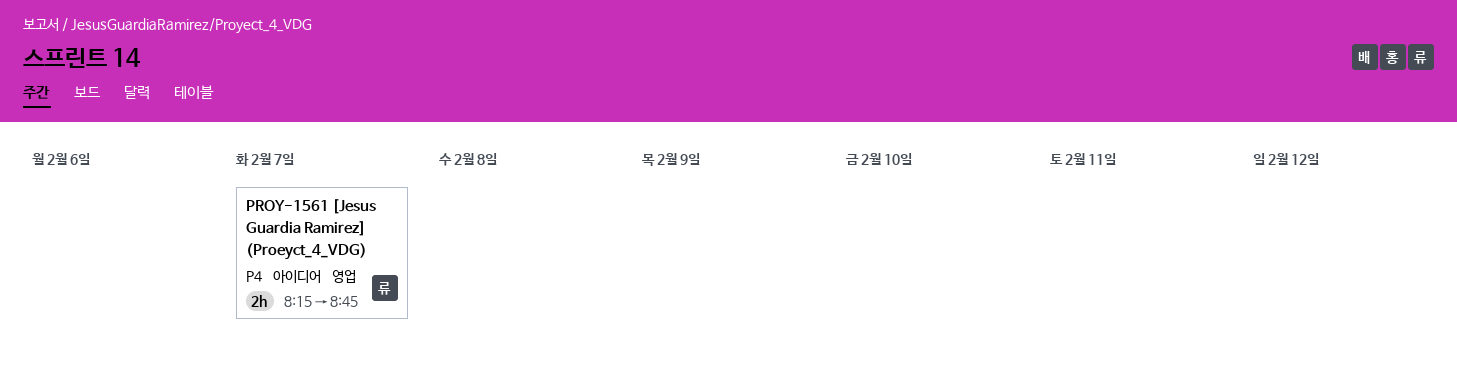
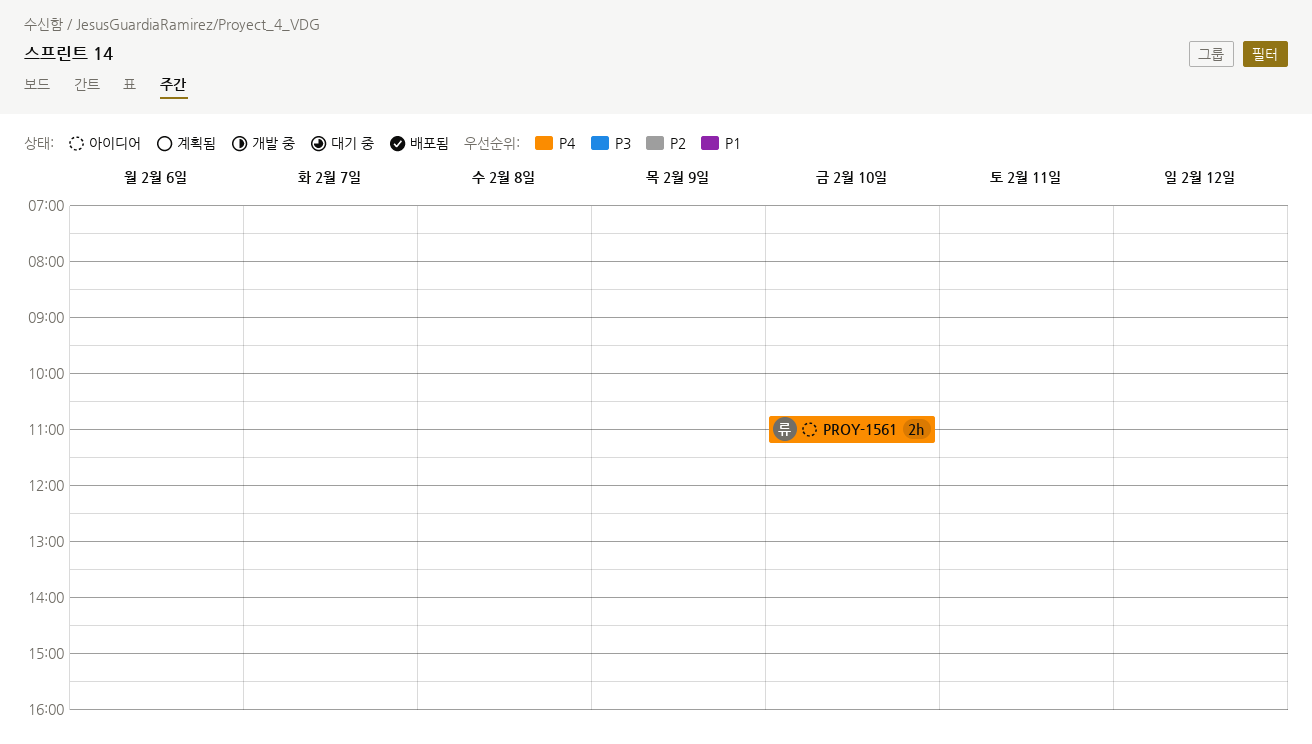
PROY-1561, day: Feb 7 -> Feb 10
PROY-1561, begins: 08:15 -> 10:45
PROY-1561, ends: 08:45 -> 11:15

